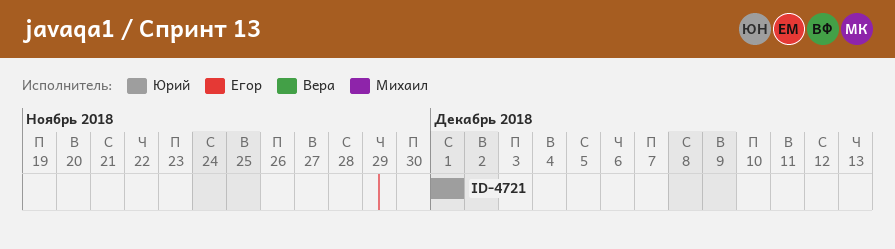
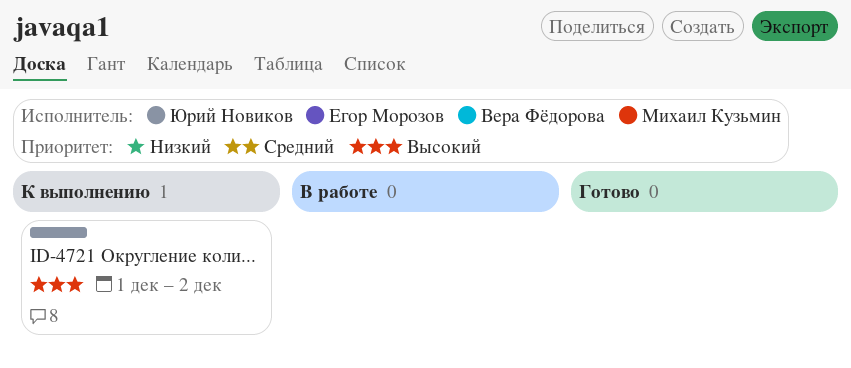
ID-4721, due: Dec 1 -> Dec 2

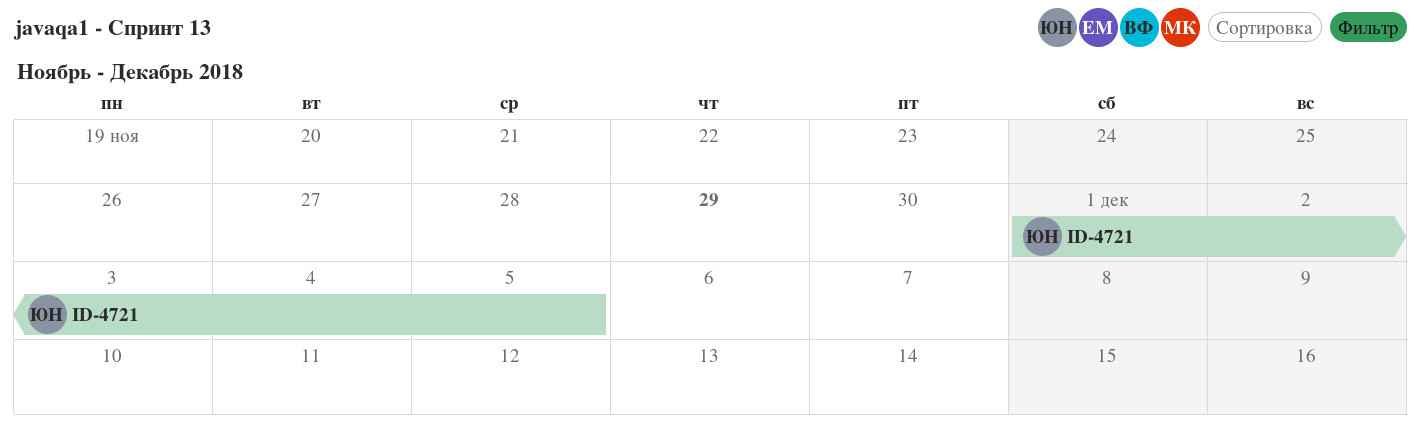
ID-4721, due: Dec 2 -> Dec 5

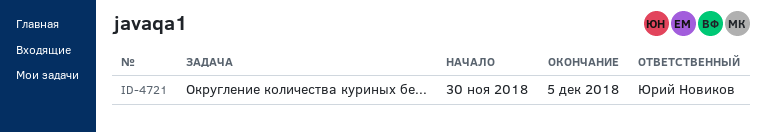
ID-4721, start: Dec 1 -> Nov 30

